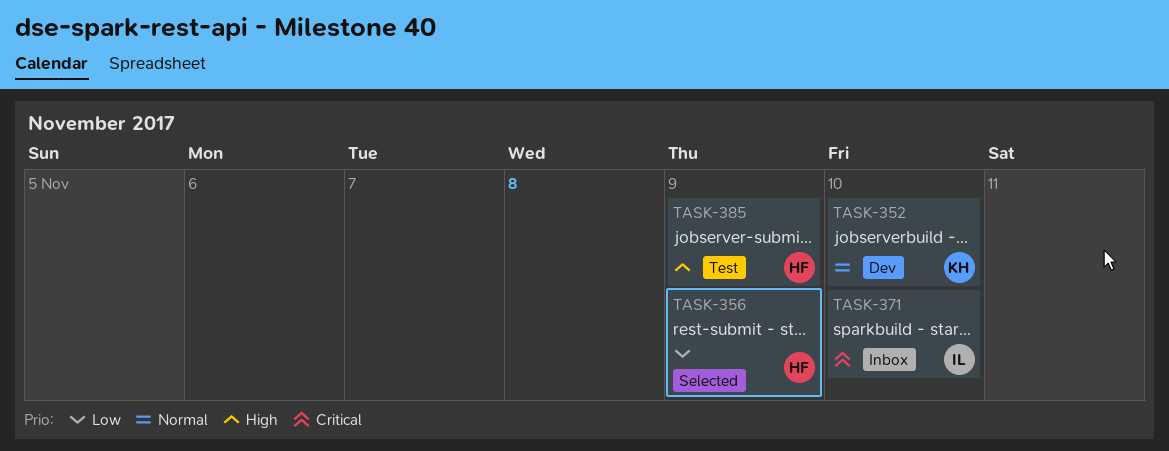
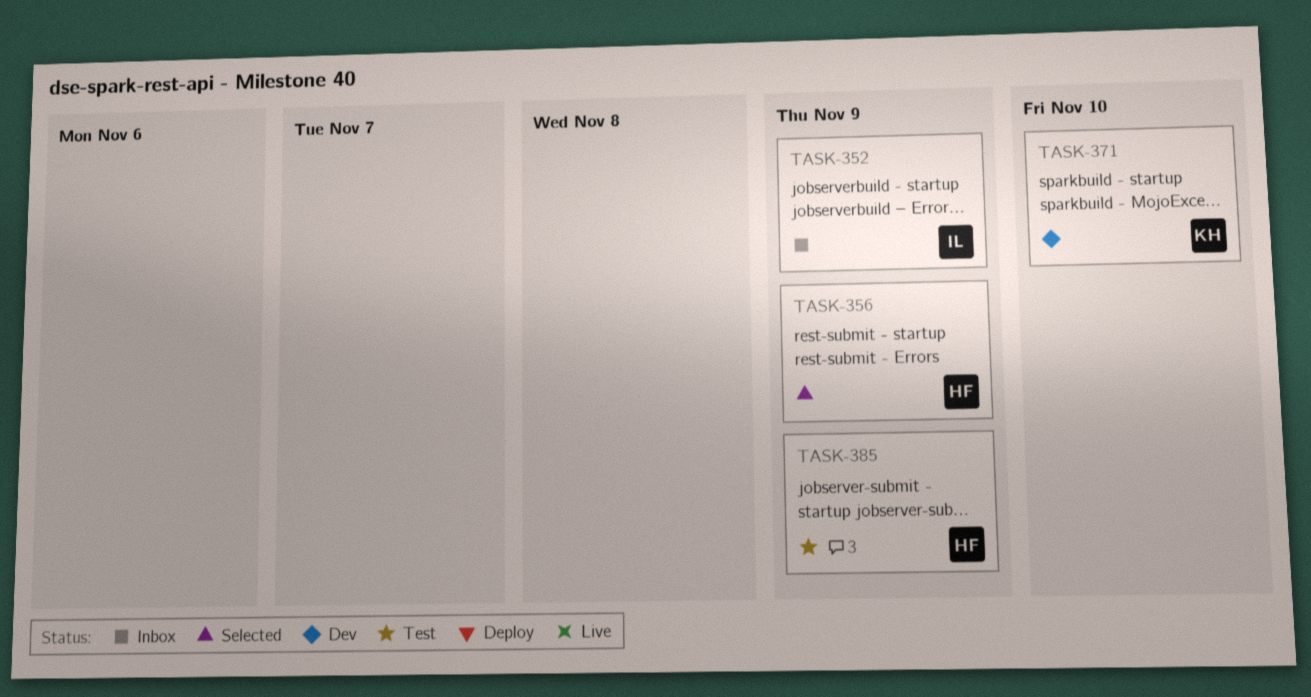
TASK-352, status: Dev -> Inbox
TASK-352, owner: KH -> IL
TASK-352, due: Nov 10 -> Nov 9
TASK-371, status: Inbox -> Dev
TASK-371, owner: IL -> KH

